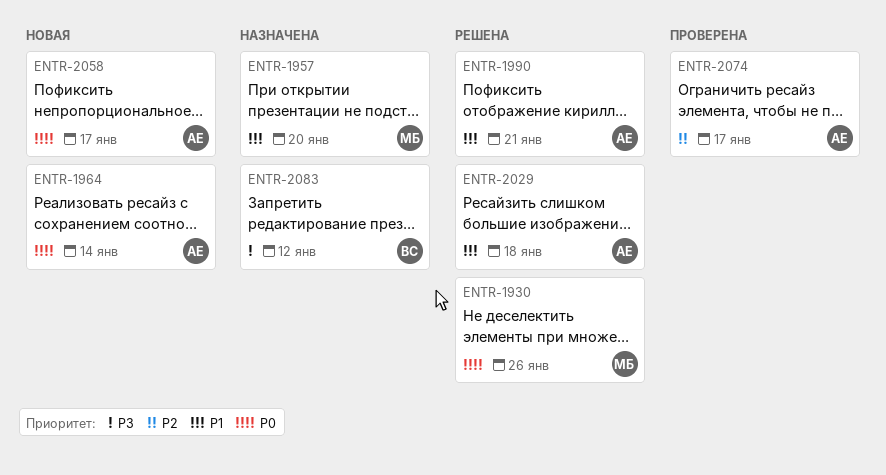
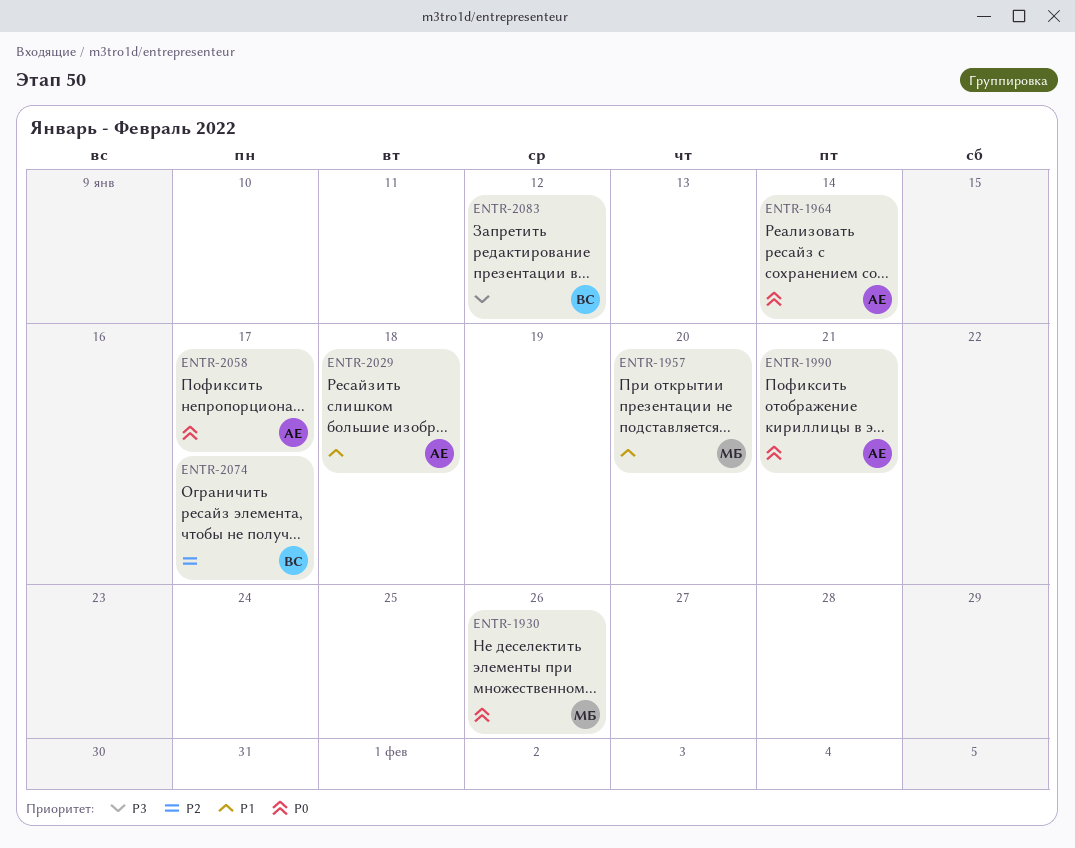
ENTR-1990, priority: P1 -> P0
ENTR-2074, owner: АЕ -> ВС

